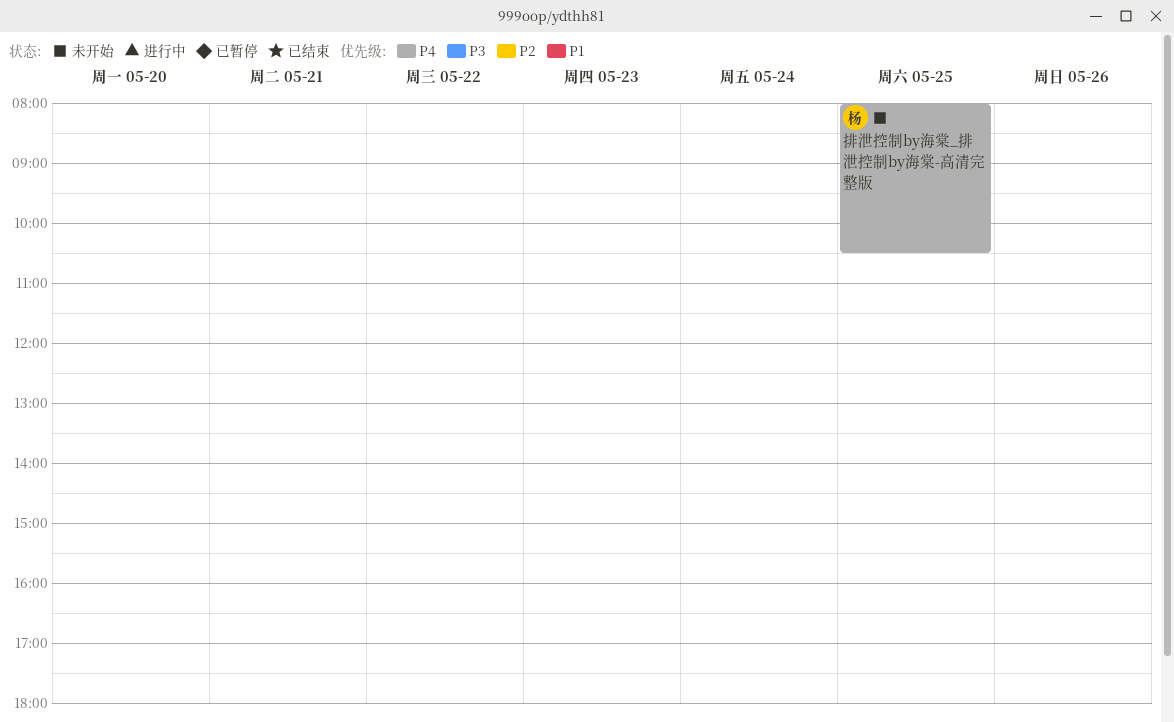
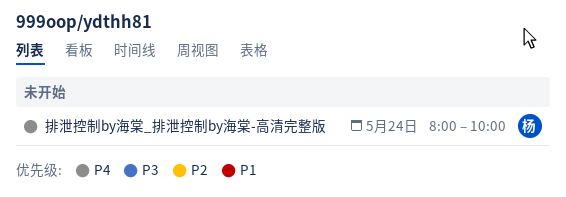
排泄控制by海棠_排泄控制by海棠-高清完整版, day: May 25 -> May 24
排泄控制by海棠_排泄控制by海棠-高清完整版, ends: 10:30 -> 10:00

